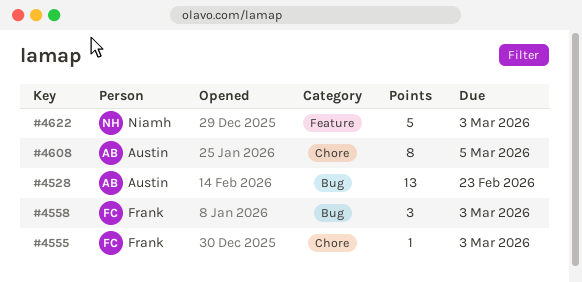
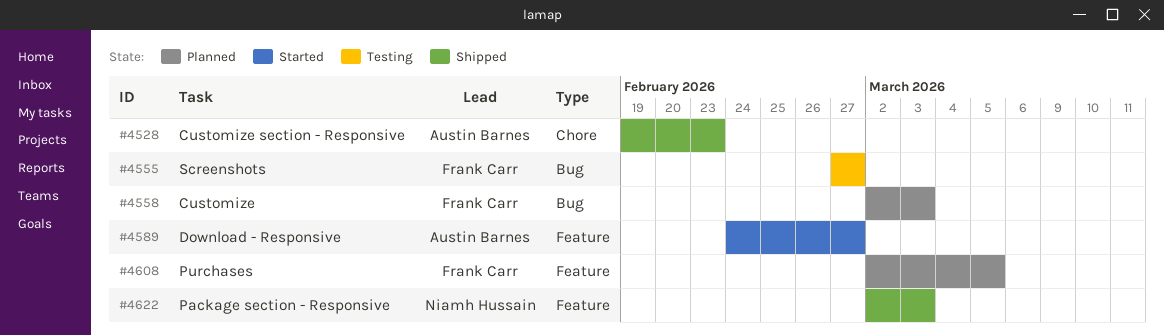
#4528, label: Bug -> Chore
#4555, label: Chore -> Bug
#4555, due: Mar 3 -> Feb 27
#4589: none -> present
#4608, owner: Austin Barnes -> Frank Carr
#4608, label: Chore -> Feature

